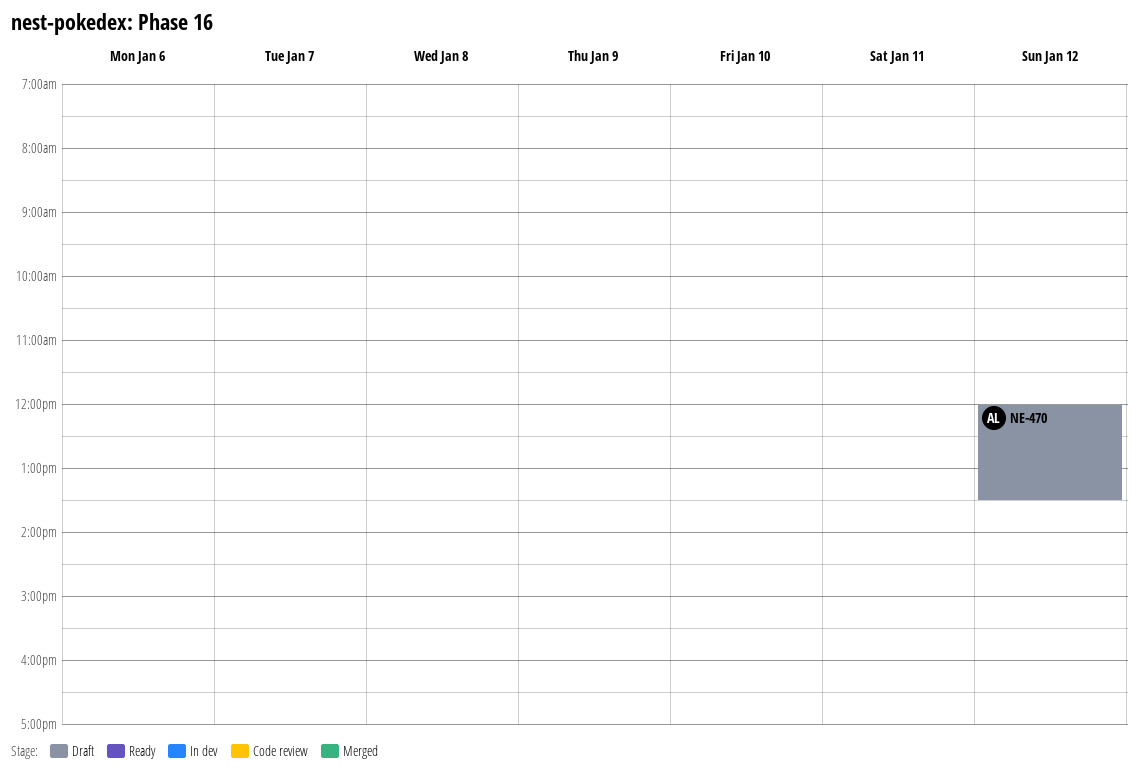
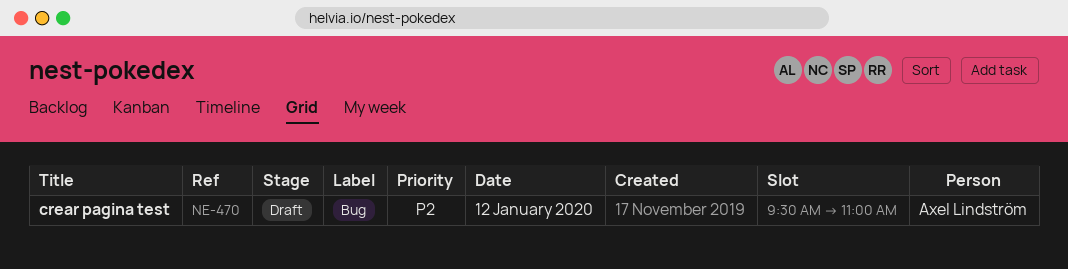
NE-470, begins: 12:00 -> 09:30
NE-470, ends: 13:30 -> 11:00

